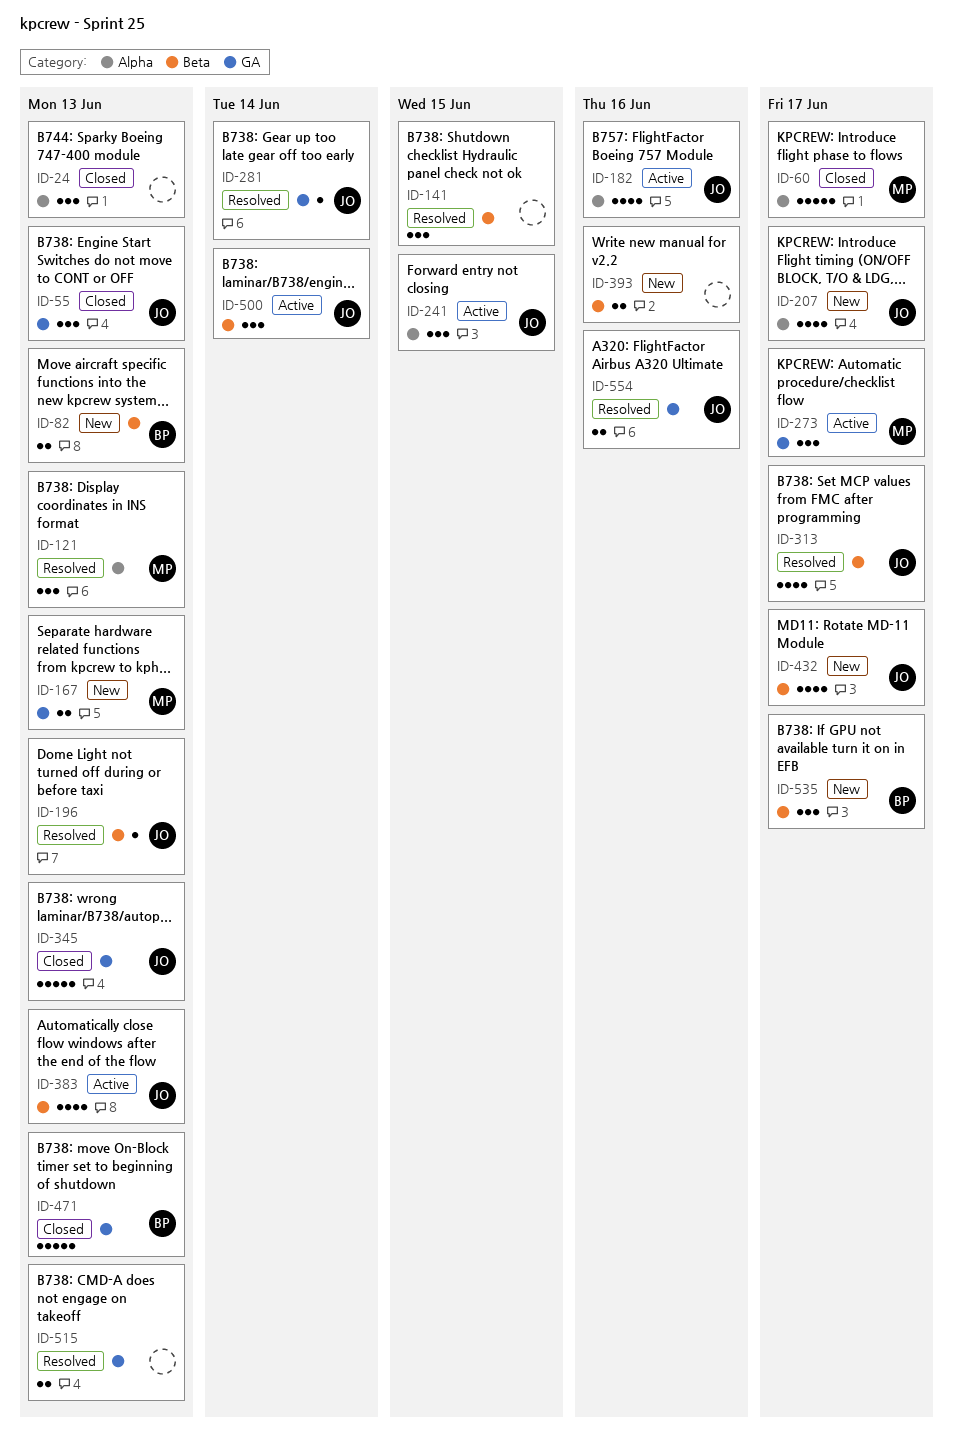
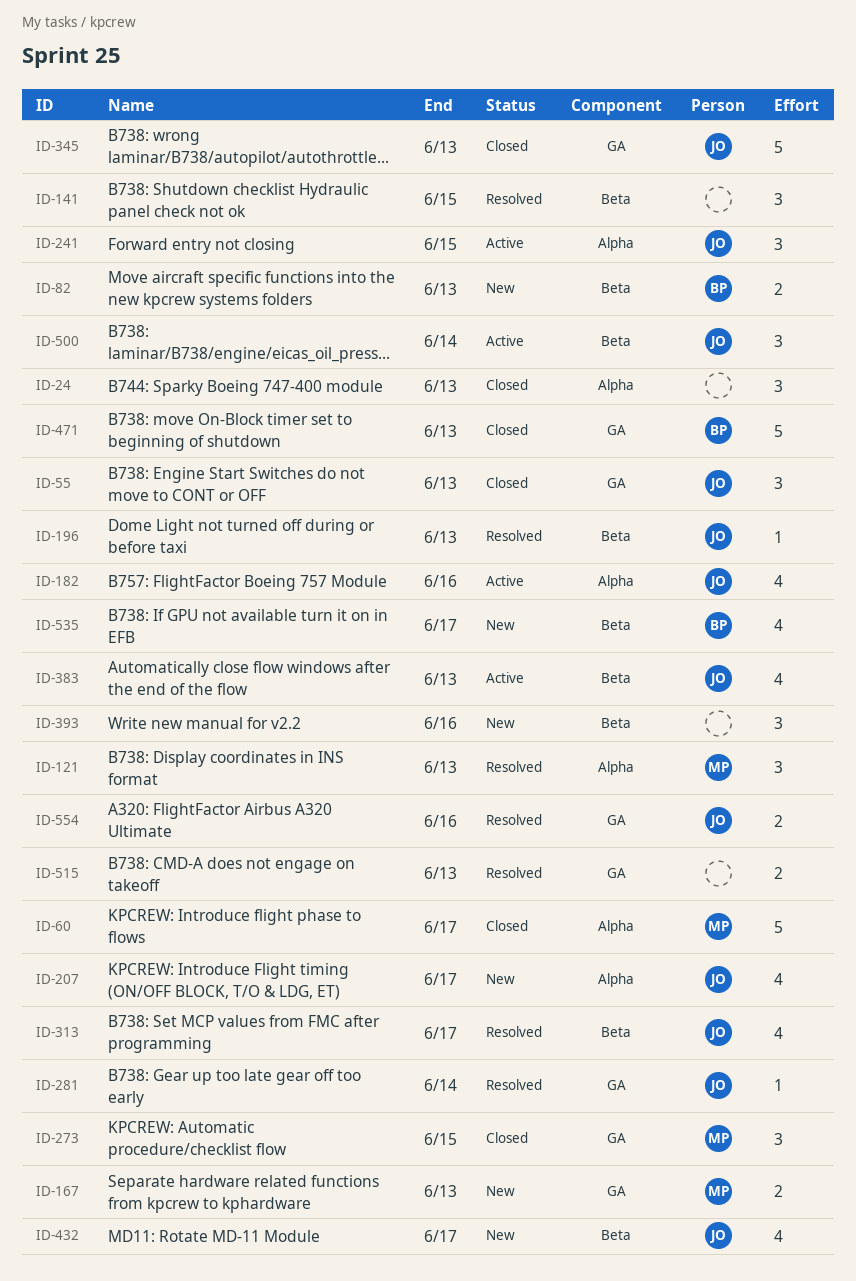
ID-273, status: Active -> Closed
ID-273, due: Jun 17 -> Jun 15
ID-393, estimate: 2 -> 3
ID-535, estimate: 3 -> 4

